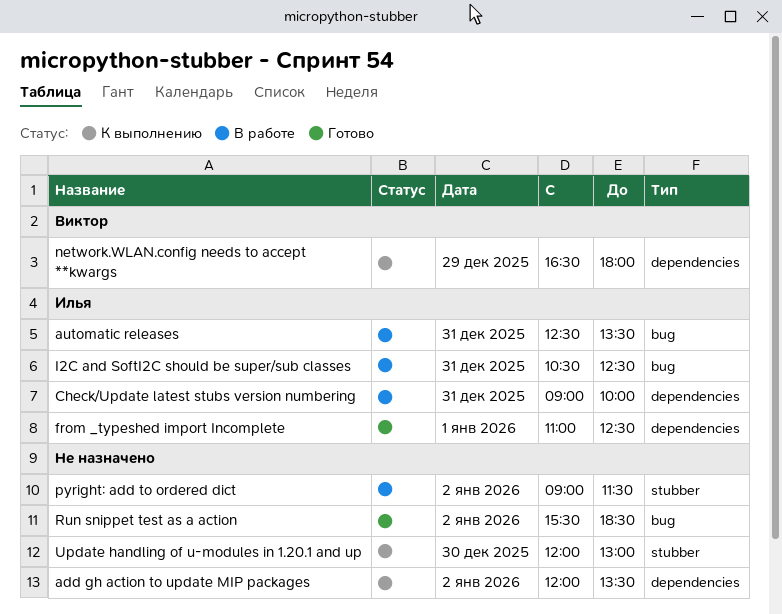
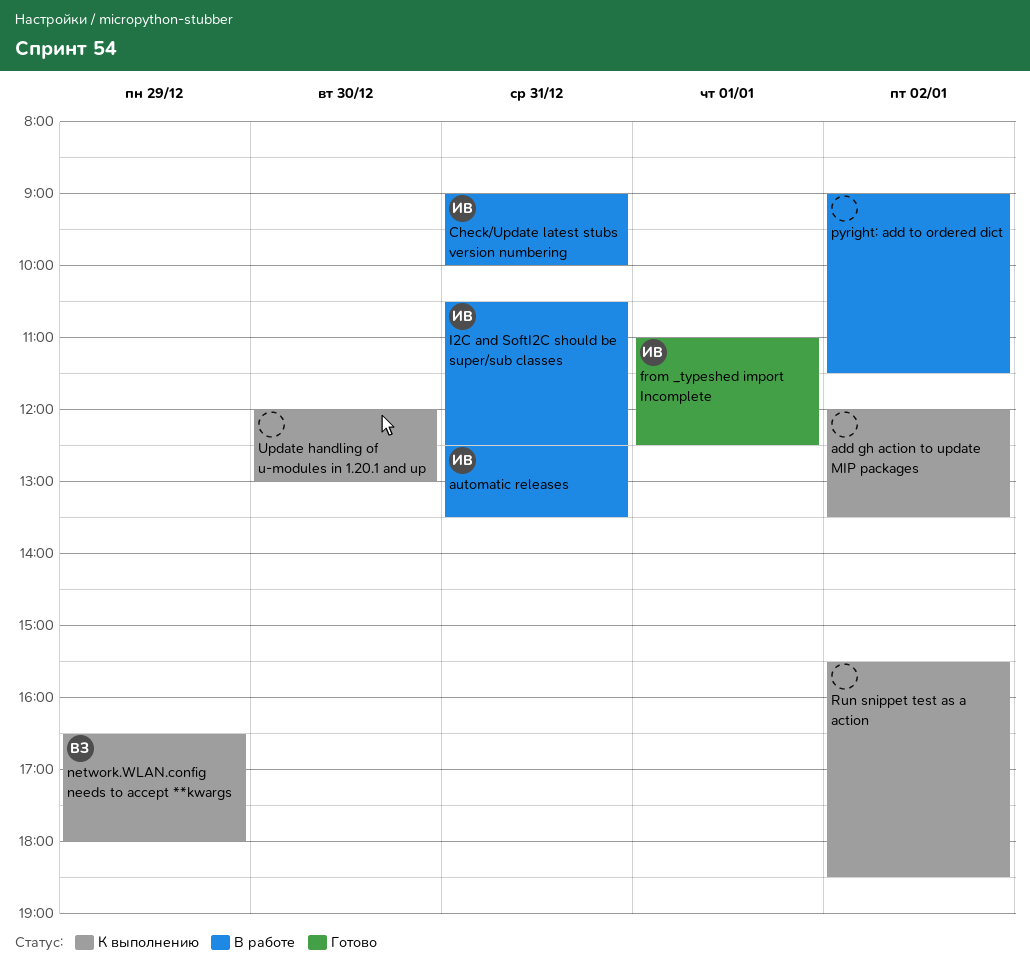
Run snippet test as a action, status: Готово -> К выполнению

